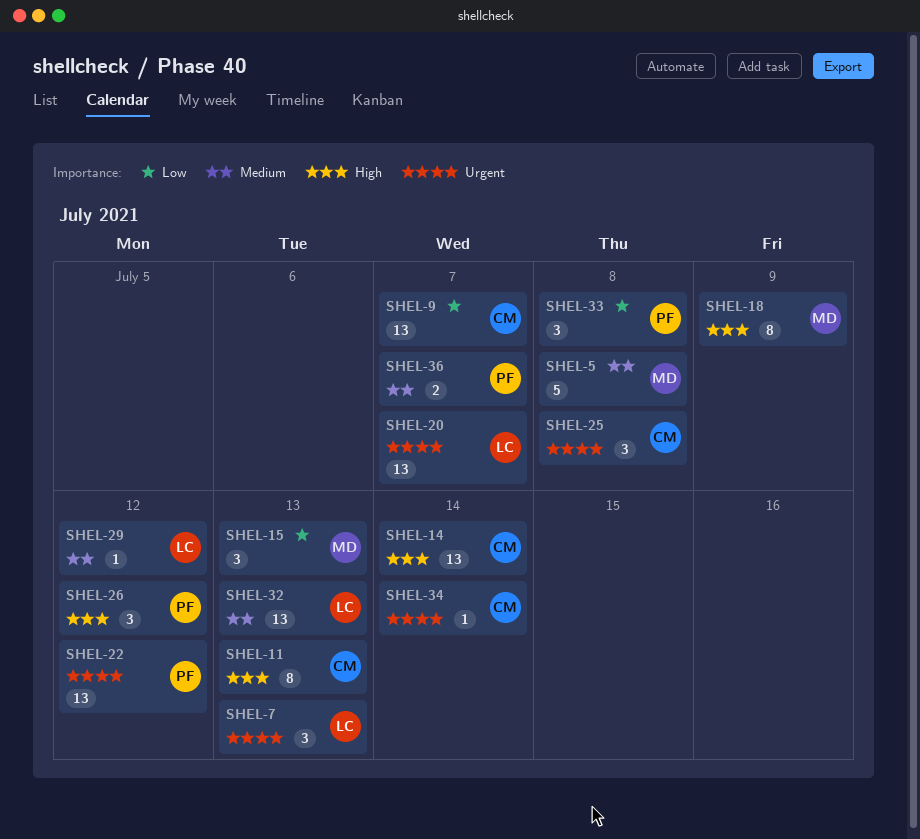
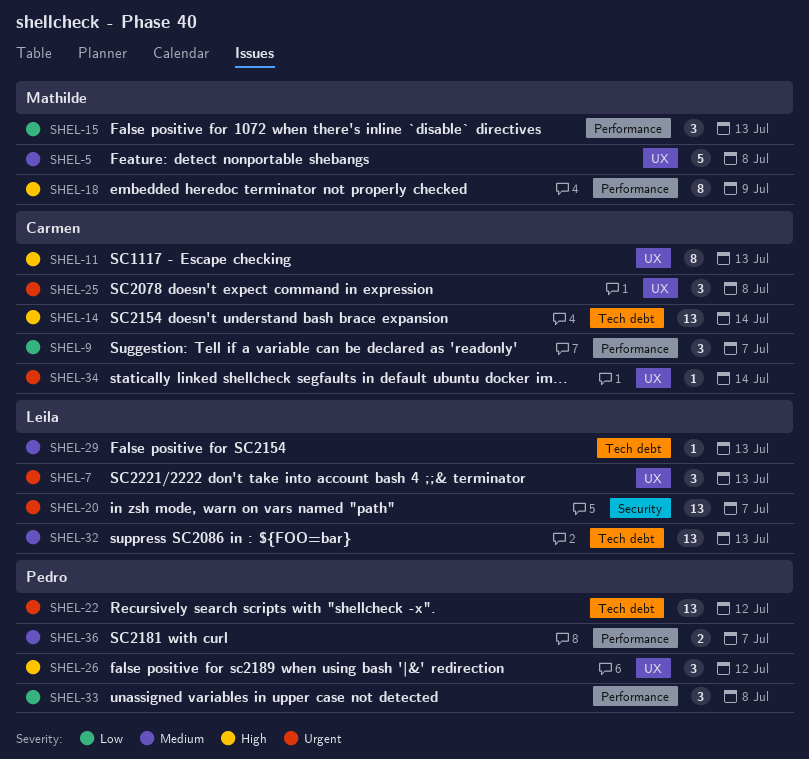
SHEL-9, estimate: 13 -> 3
SHEL-29, due: Jul 12 -> Jul 13

